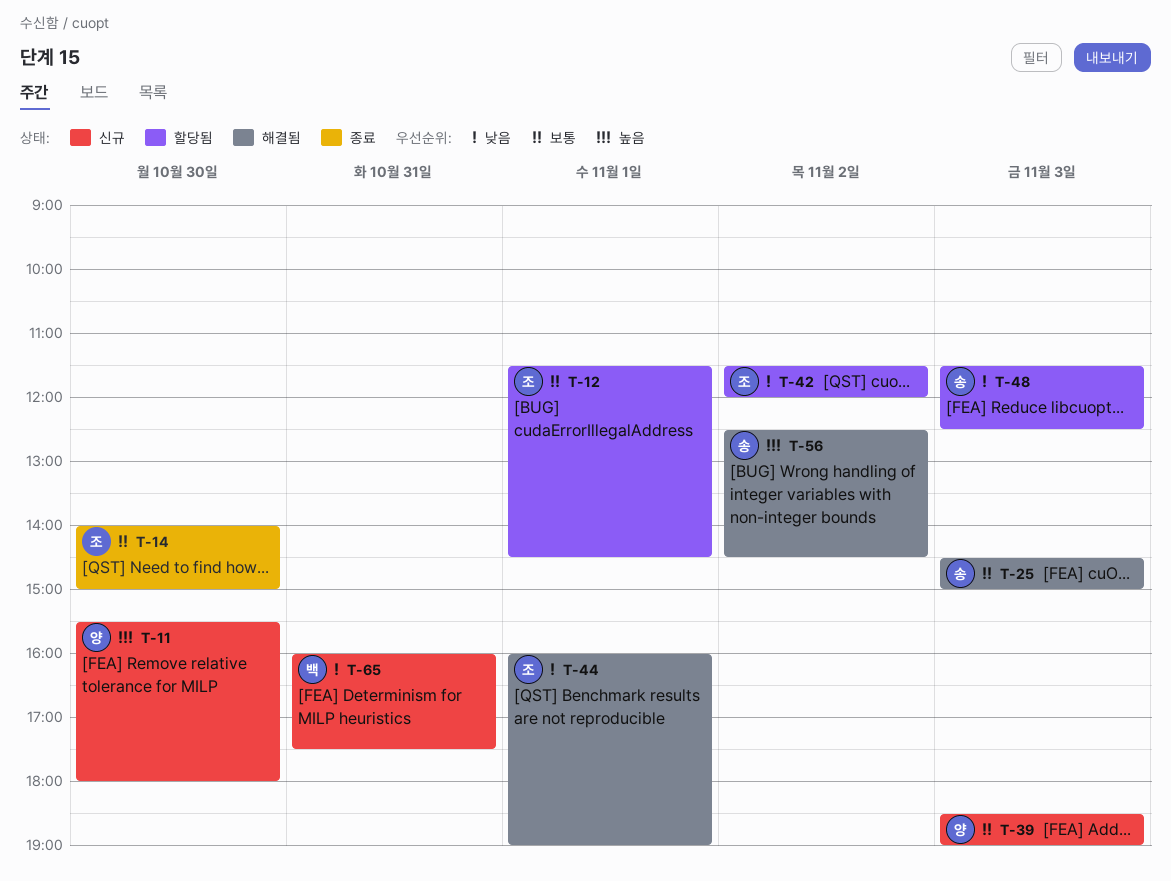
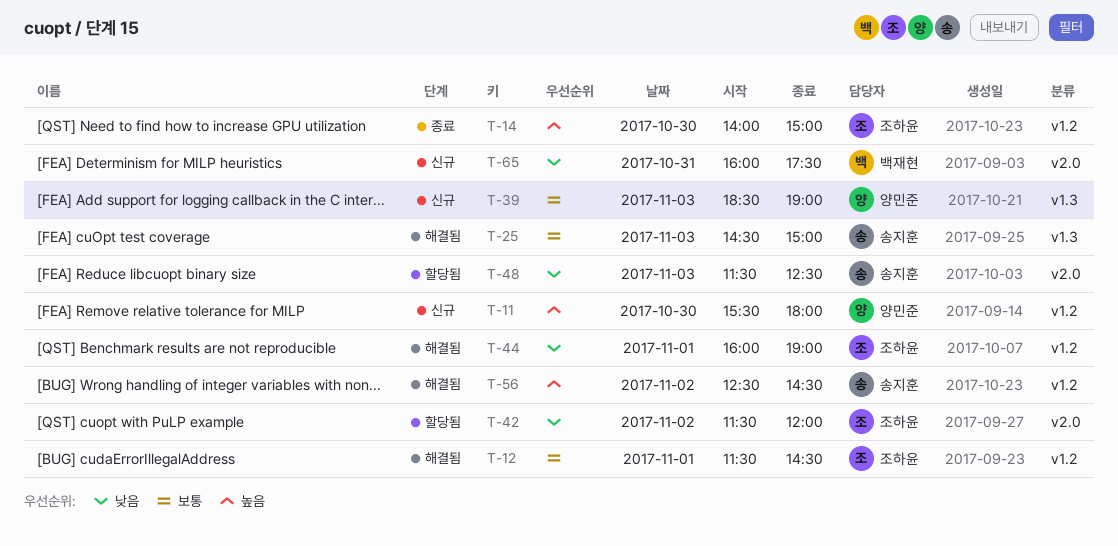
T-12, status: 할당됨 -> 해결됨
T-14, priority: 보통 -> 높음

